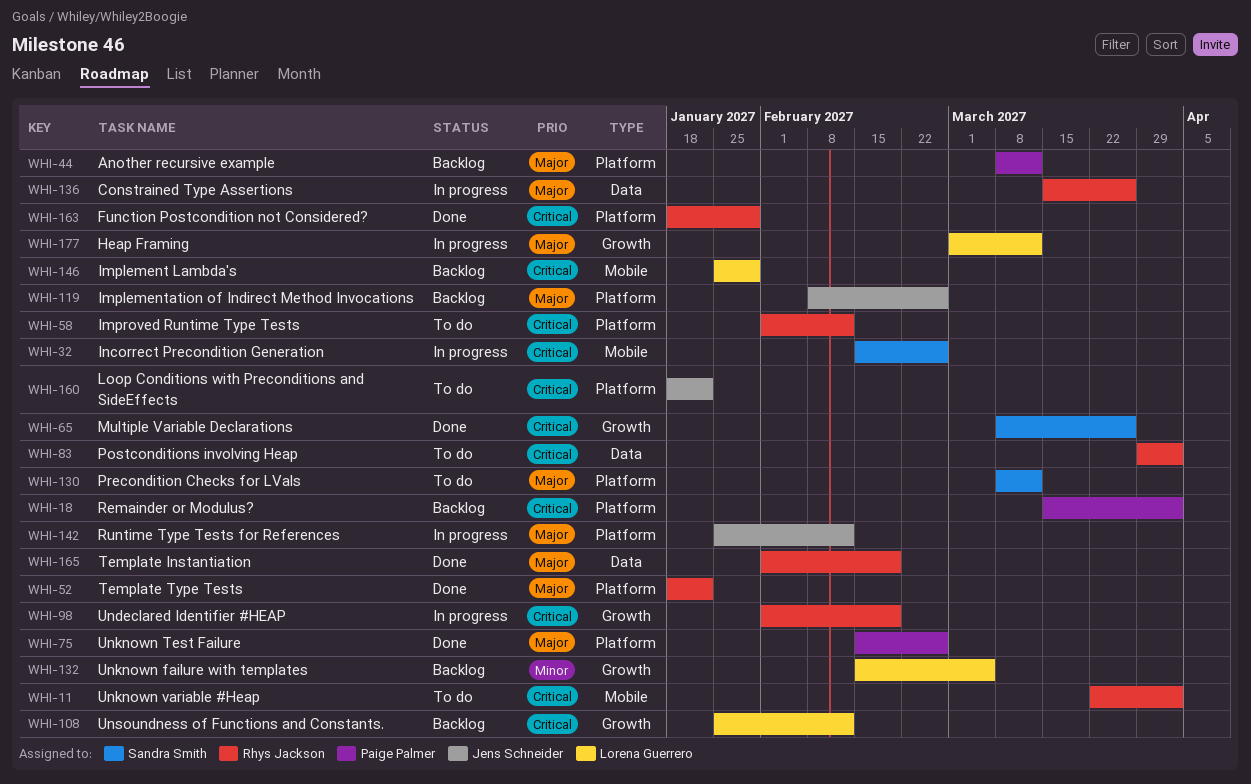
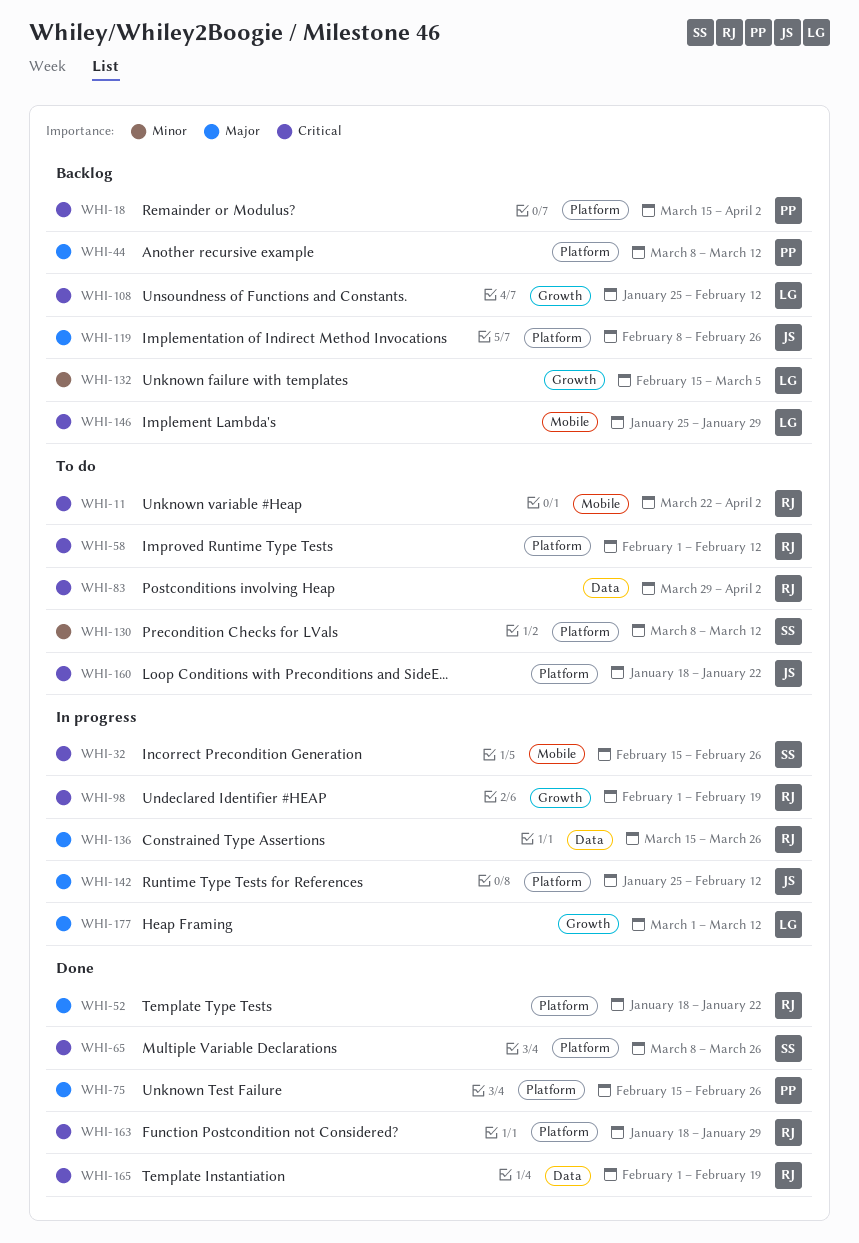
WHI-65, label: Growth -> Platform
WHI-130, priority: Major -> Minor
WHI-165, priority: Major -> Critical

